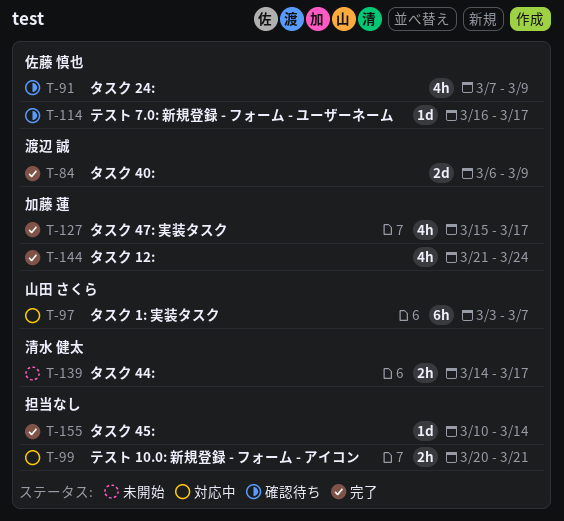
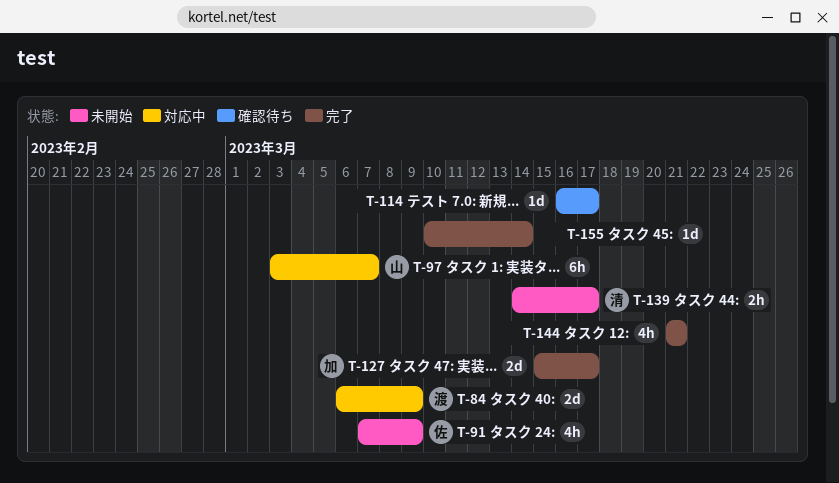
T-84, status: 完了 -> 対応中
T-91, status: 確認待ち -> 未開始
T-99: present -> none
T-114, owner: 佐藤 慎也 -> none
T-127, estimate: 4h -> 2d
T-144, owner: 加藤 蓮 -> none
T-144, due: Mar 24 -> Mar 21

